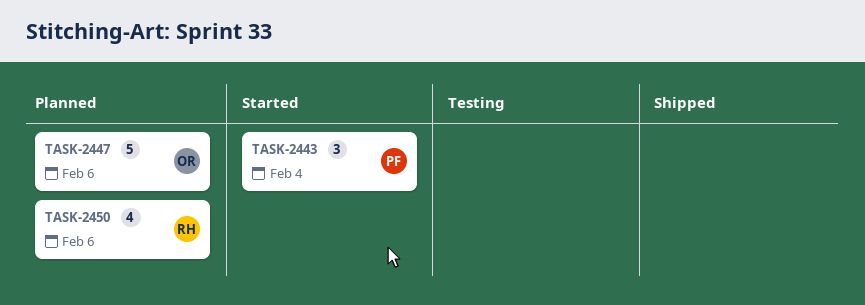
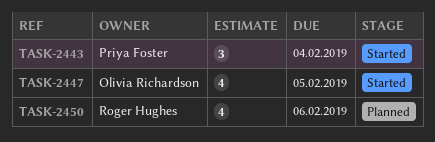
TASK-2447, status: Planned -> Started
TASK-2447, estimate: 5 -> 4
TASK-2447, due: Feb 6 -> Feb 5

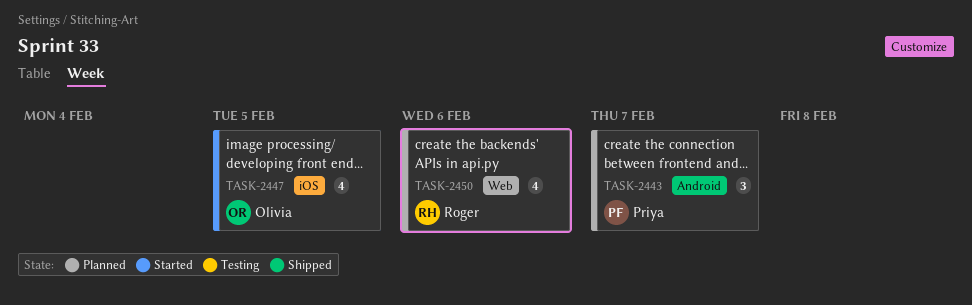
TASK-2443, status: Started -> Planned
TASK-2443, due: Feb 4 -> Feb 7

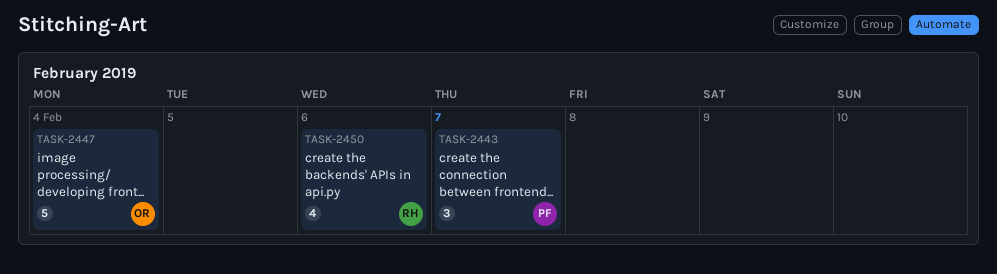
TASK-2447, estimate: 4 -> 5
TASK-2447, due: Feb 5 -> Feb 4

